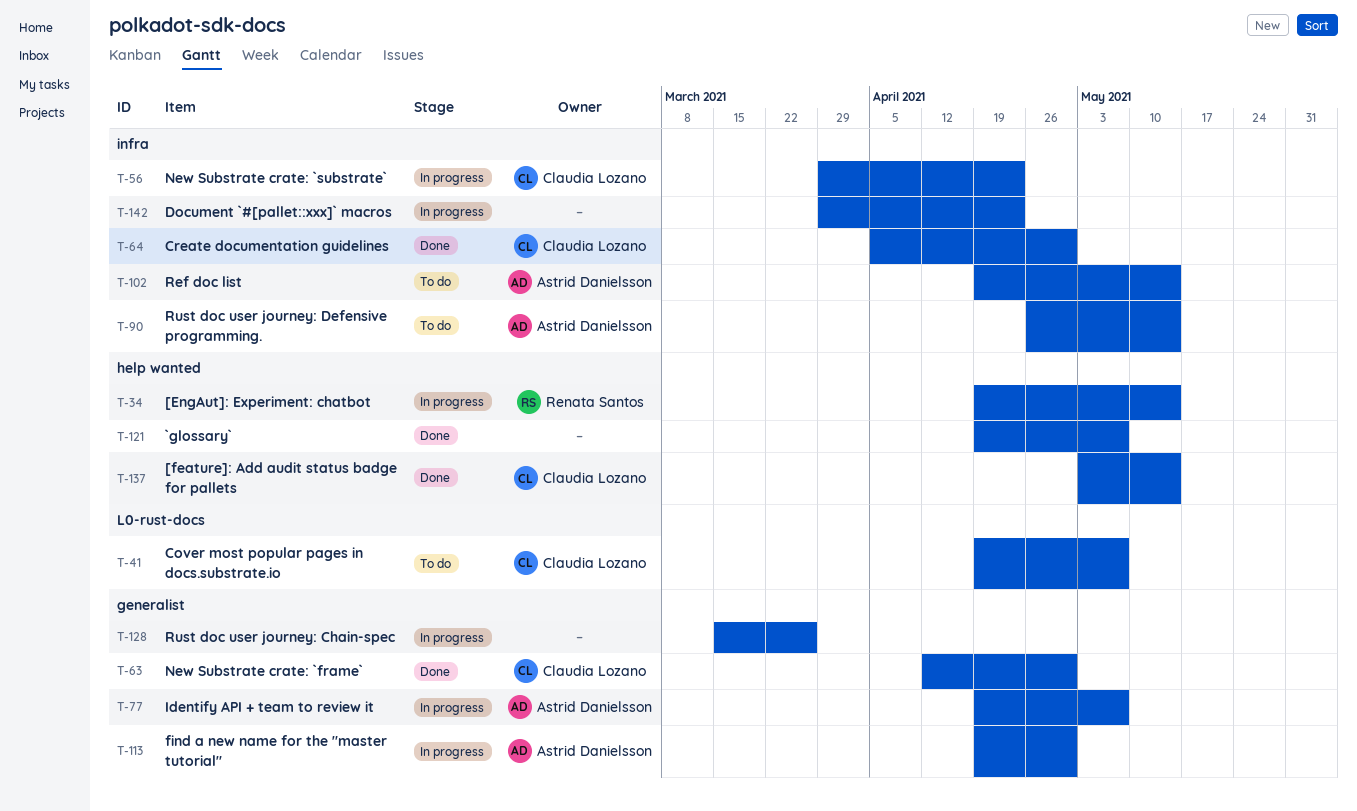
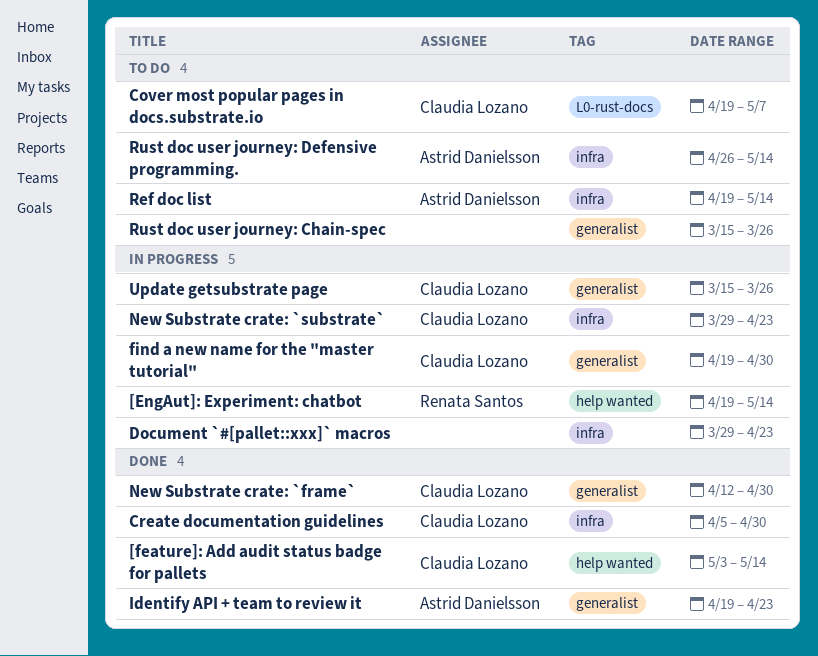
`glossary`: present -> none
find a new name for the "master tutorial", owner: Astrid Danielsson -> Claudia Lozano
Identify API + team to review it, status: In progress -> Done
Identify API + team to review it, due: May 7 -> Apr 23
Rust doc user journey: Chain-spec, status: In progress -> To do
Update getsubstrate page: none -> present

